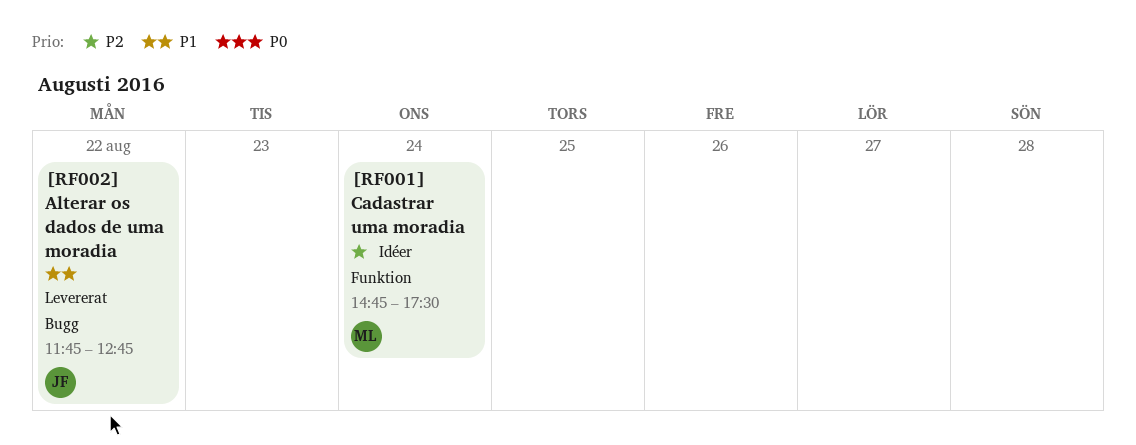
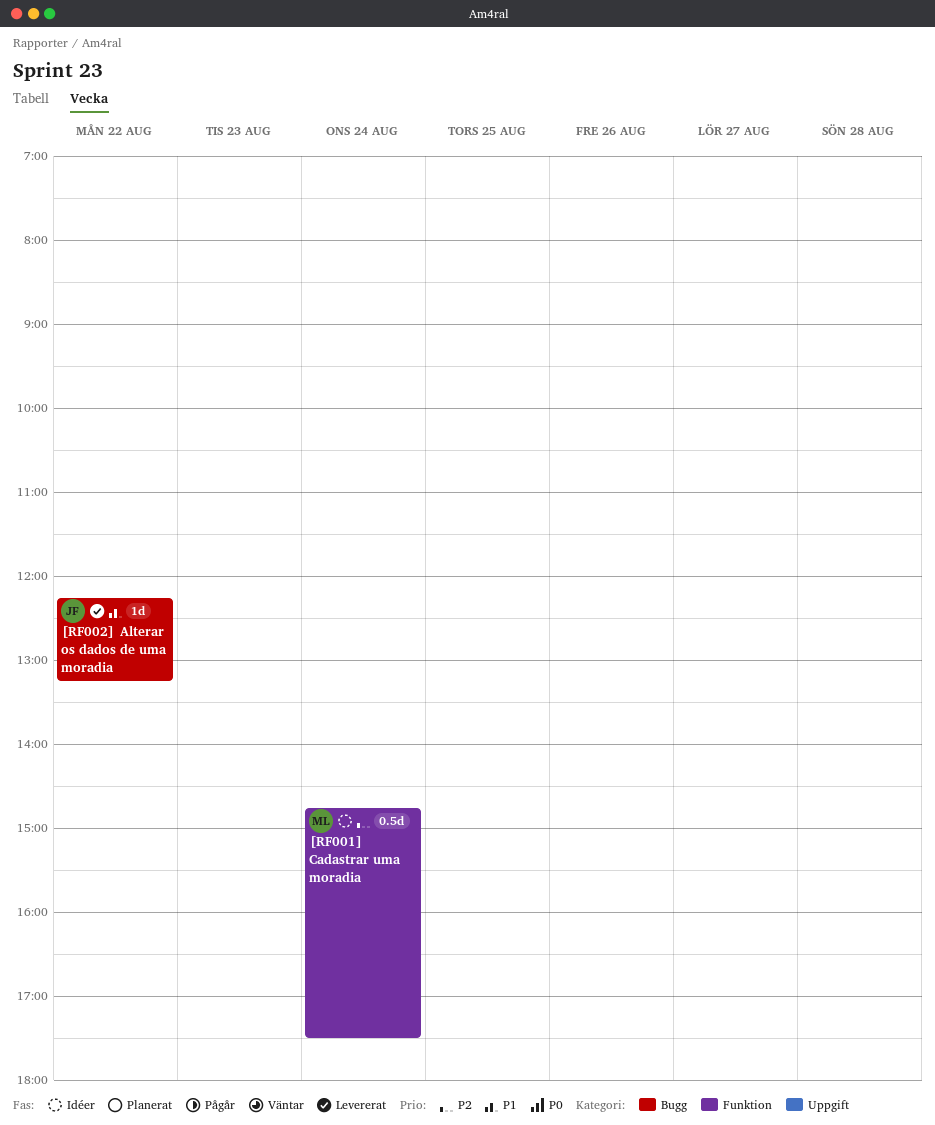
[RF002] Alterar os dados de uma moradia, begins: 11:45 -> 12:15
[RF002] Alterar os dados de uma moradia, ends: 12:45 -> 13:15

